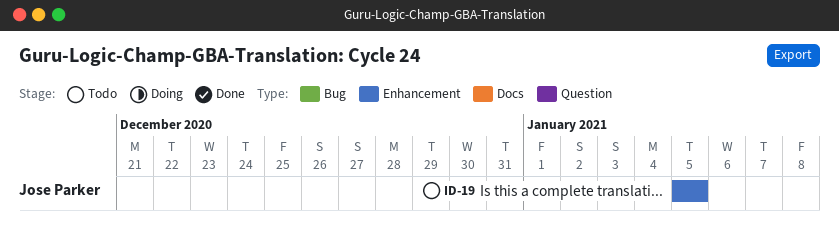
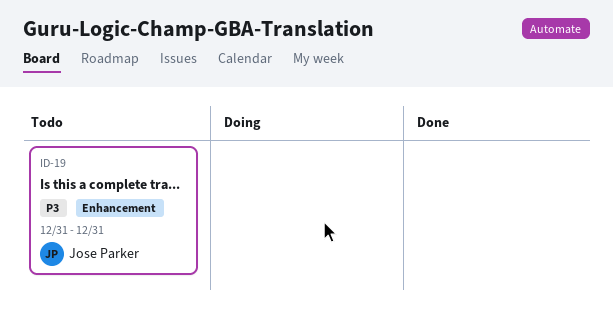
ID-19, start: Jan 5 -> Dec 31
ID-19, due: Jan 5 -> Dec 31

